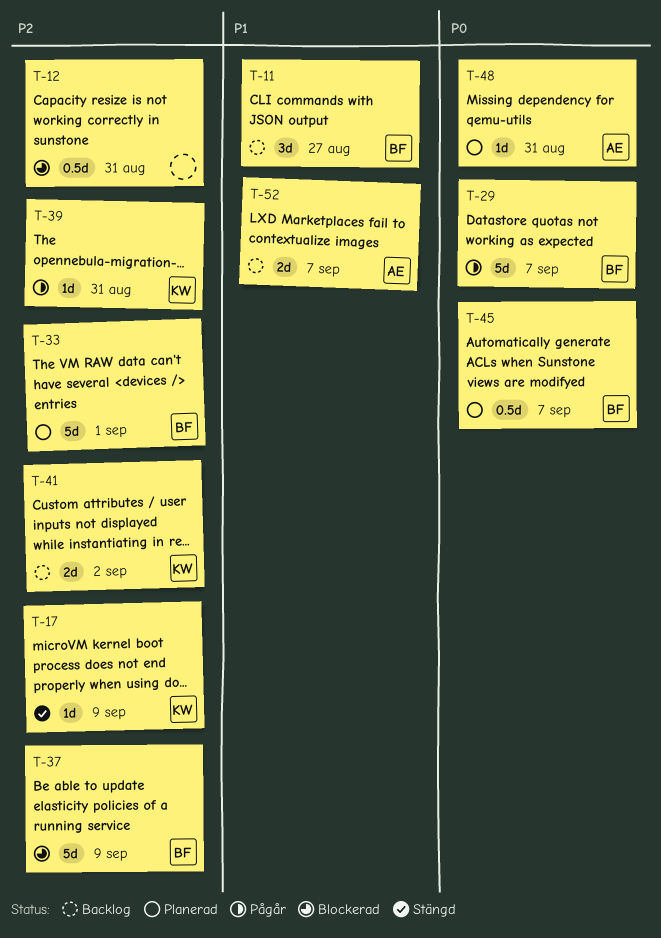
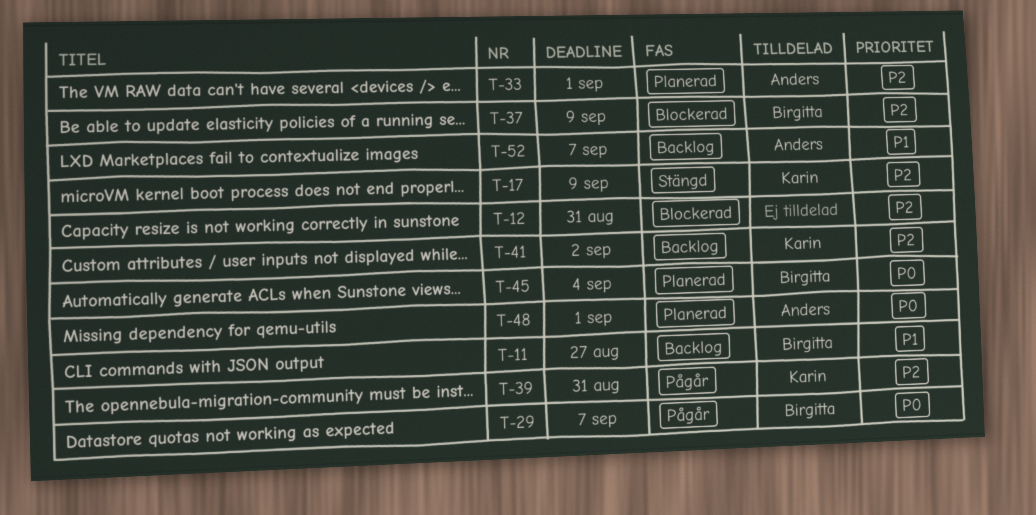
T-33, owner: Birgitta -> Anders
T-45, due: Sep 7 -> Sep 4
T-48, due: Aug 31 -> Sep 1

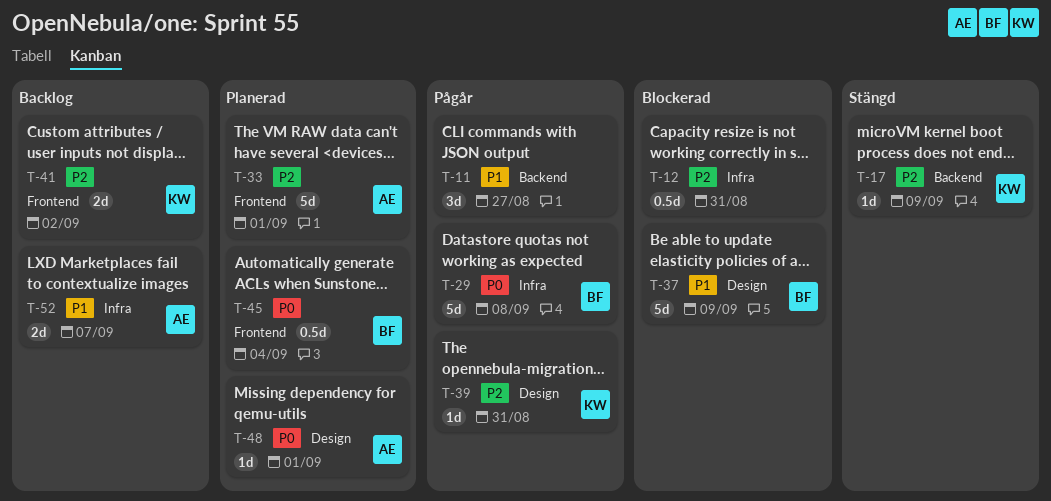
T-11, status: Backlog -> Pågår
T-11, owner: Birgitta -> none
T-29, due: Sep 7 -> Sep 8
T-37, priority: P2 -> P1

